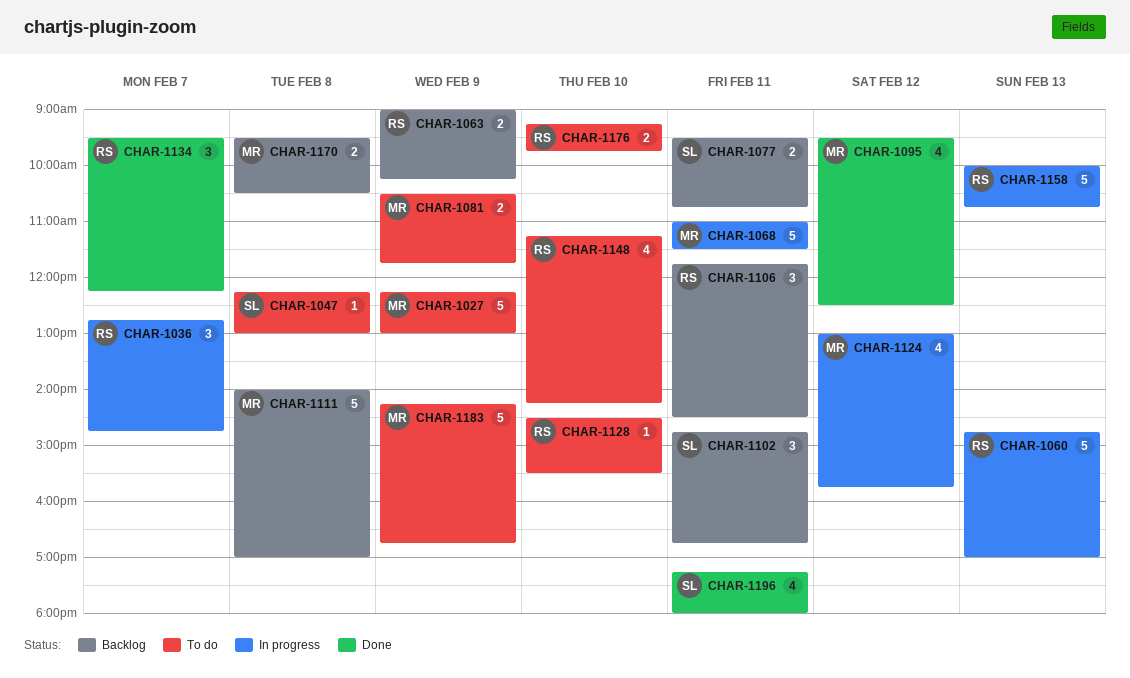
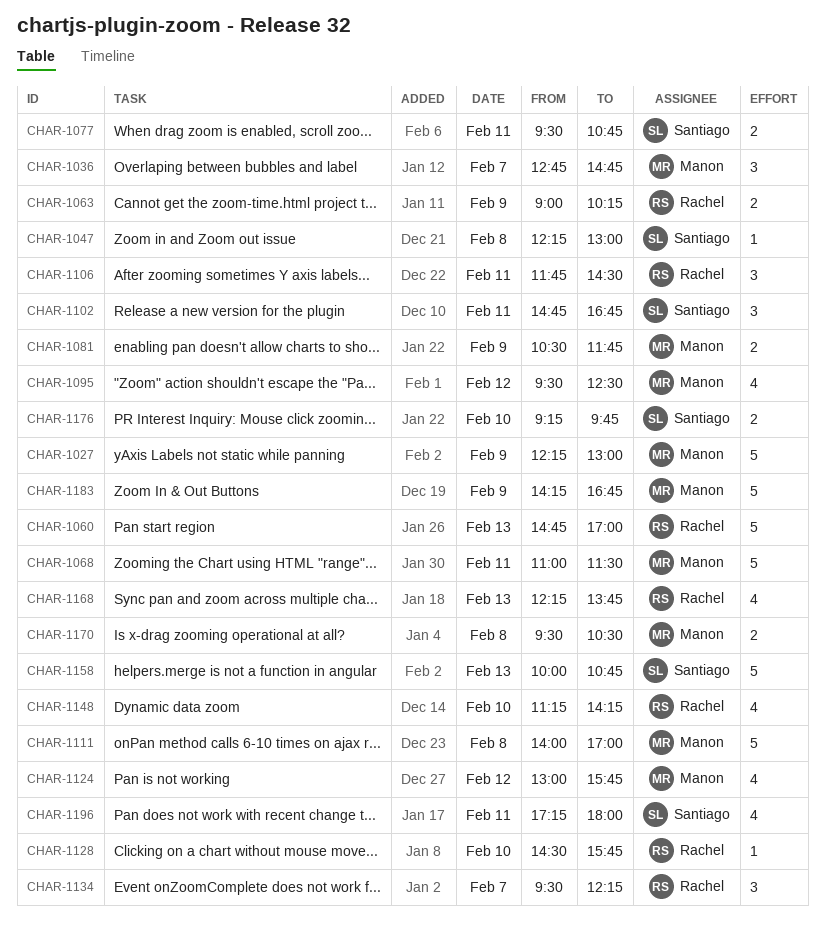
CHAR-1036, owner: Rachel -> Manon
CHAR-1128, ends: 15:30 -> 15:45
CHAR-1158, owner: Rachel -> Santiago
CHAR-1168: none -> present
CHAR-1176, owner: Rachel -> Santiago

